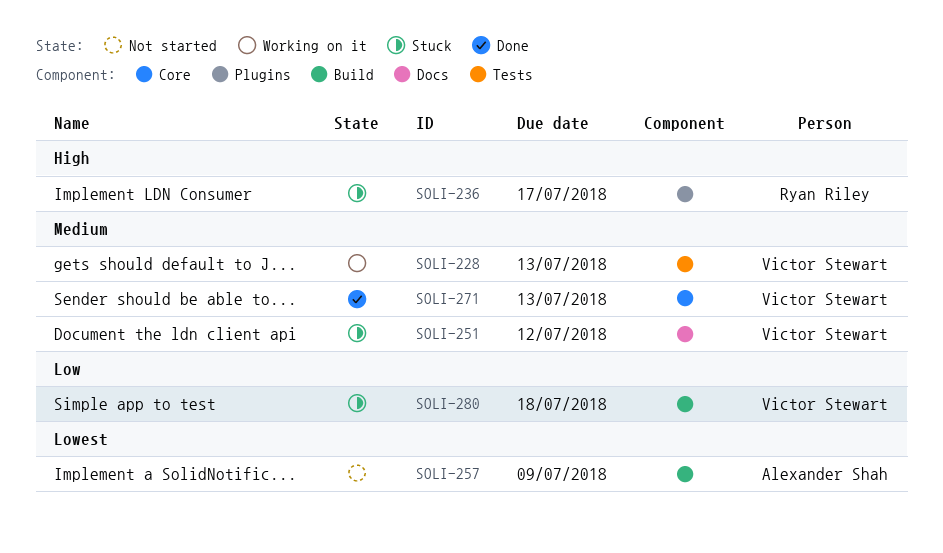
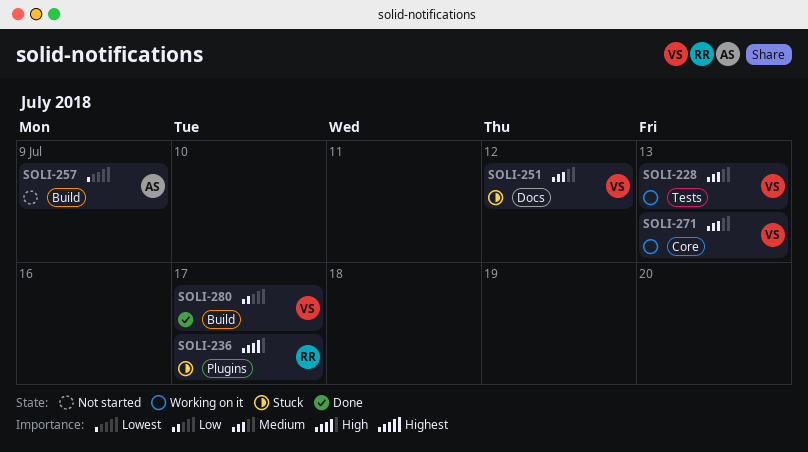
SOLI-271, status: Done -> Working on it
SOLI-280, status: Stuck -> Done
SOLI-280, due: Jul 18 -> Jul 17

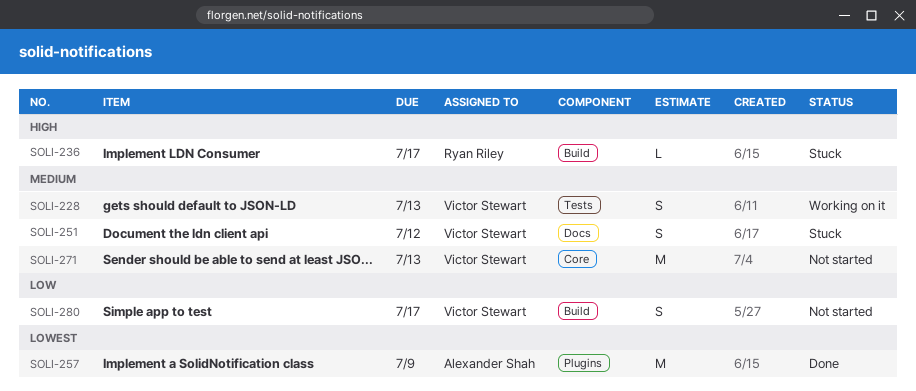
SOLI-236, label: Plugins -> Build
SOLI-257, status: Not started -> Done
SOLI-257, label: Build -> Plugins
SOLI-271, status: Working on it -> Not started
SOLI-280, status: Done -> Not started

